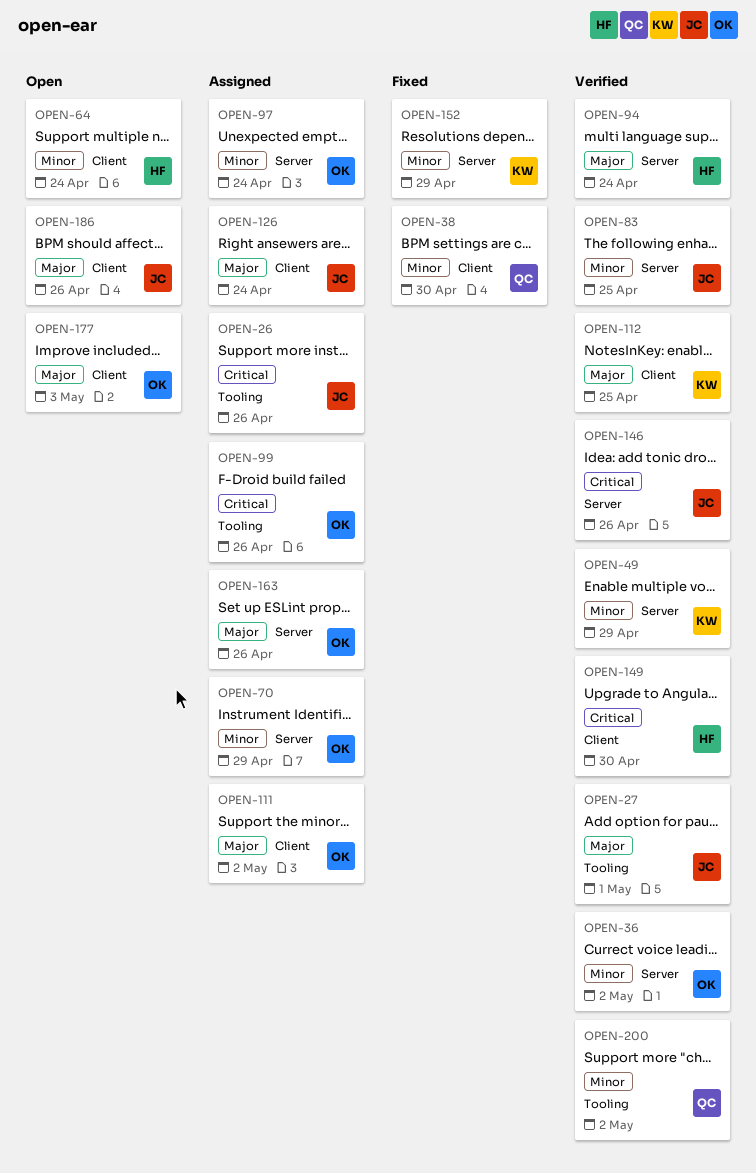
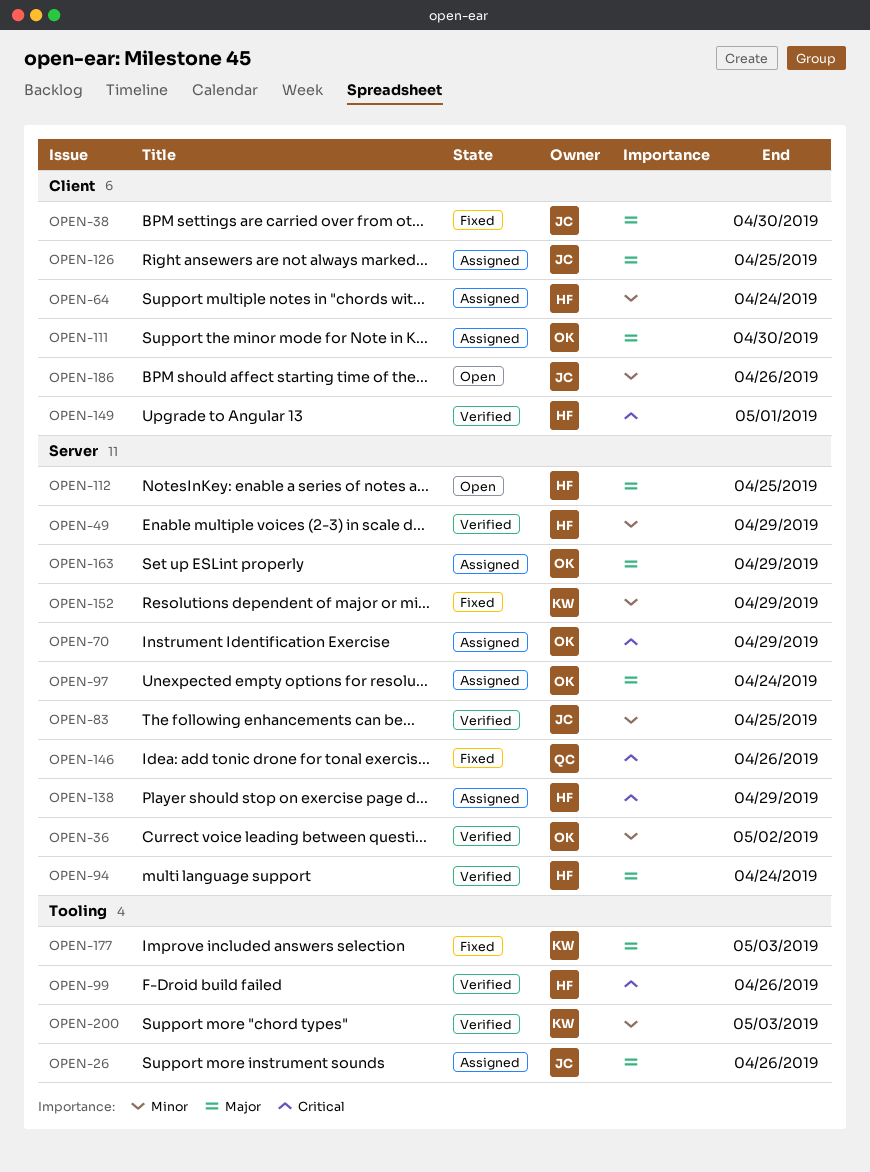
OPEN-26, priority: Critical -> Major
OPEN-27: present -> none
OPEN-38, owner: QC -> JC
OPEN-38, priority: Minor -> Major
OPEN-49, owner: KW -> HF
OPEN-64, status: Open -> Assigned
OPEN-70, priority: Minor -> Critical
OPEN-97, priority: Minor -> Major
OPEN-99, status: Assigned -> Verified
OPEN-99, owner: OK -> HF
OPEN-111, due: May 2 -> Apr 30
OPEN-112, status: Verified -> Open
OPEN-112, owner: KW -> HF
OPEN-112, label: Client -> Server
OPEN-126, due: Apr 24 -> Apr 25
OPEN-138: none -> present
OPEN-146, status: Verified -> Fixed
OPEN-146, owner: JC -> QC
OPEN-149, due: Apr 30 -> May 1
OPEN-163, due: Apr 26 -> Apr 29
OPEN-177, status: Open -> Fixed
OPEN-177, owner: OK -> KW
OPEN-177, label: Client -> Tooling
OPEN-186, priority: Major -> Minor
OPEN-200, owner: QC -> KW
OPEN-200, due: May 2 -> May 3

